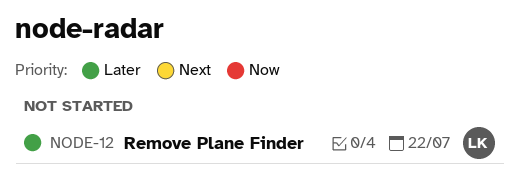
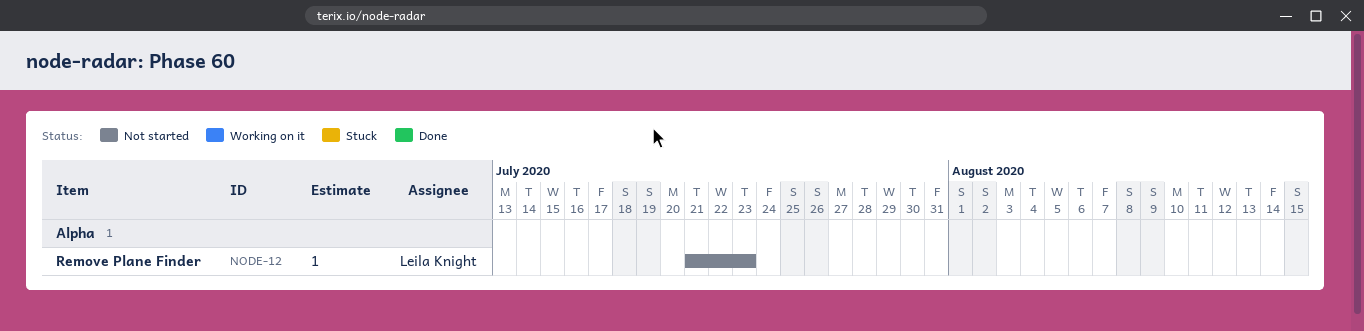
NODE-12, due: Jul 22 -> Jul 23

